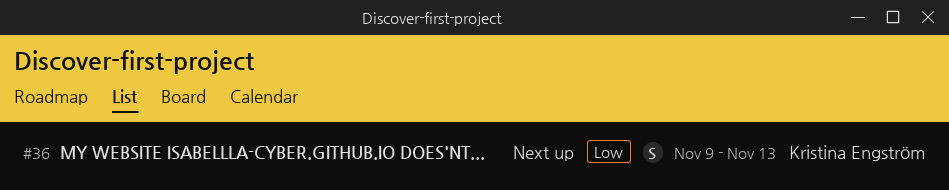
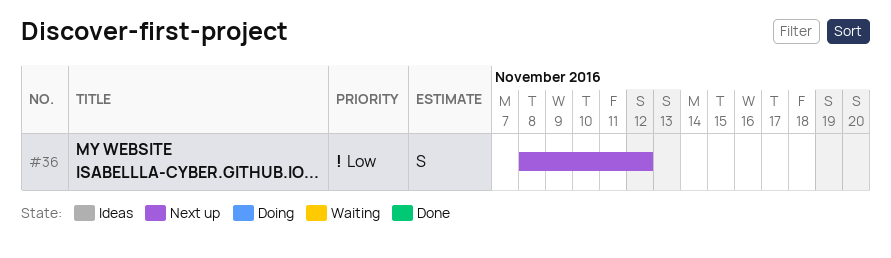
#36, start: Nov 9 -> Nov 8
#36, due: Nov 13 -> Nov 12

